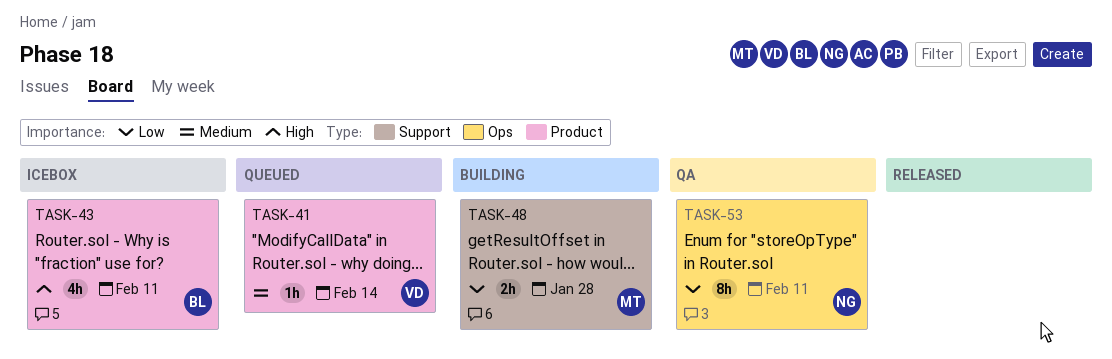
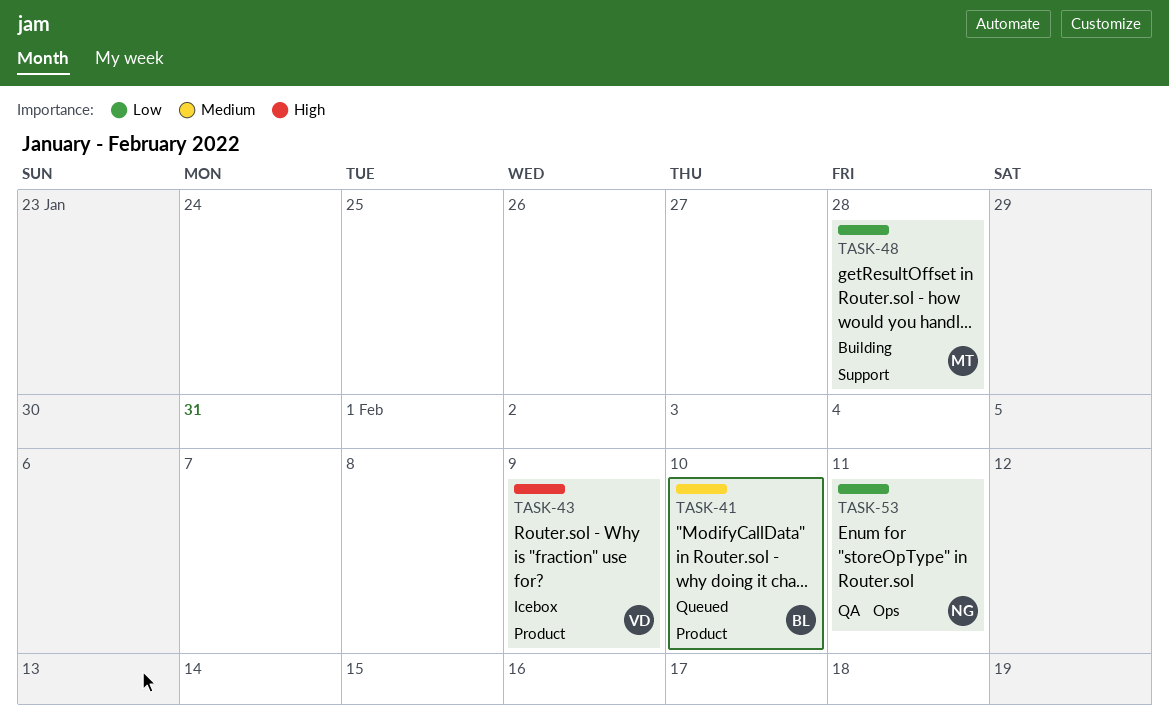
TASK-41, owner: VD -> BL
TASK-41, due: Feb 14 -> Feb 10
TASK-43, owner: BL -> VD
TASK-43, due: Feb 11 -> Feb 9

